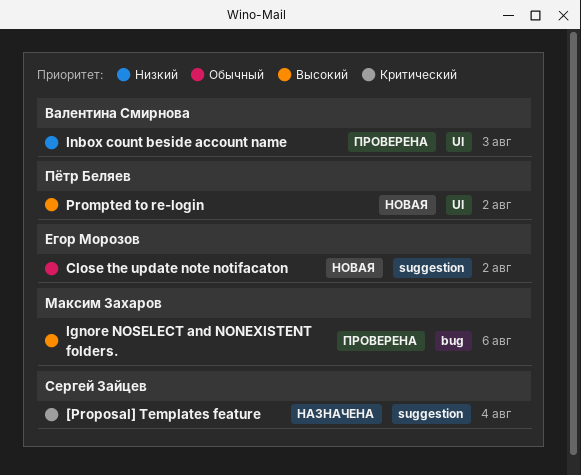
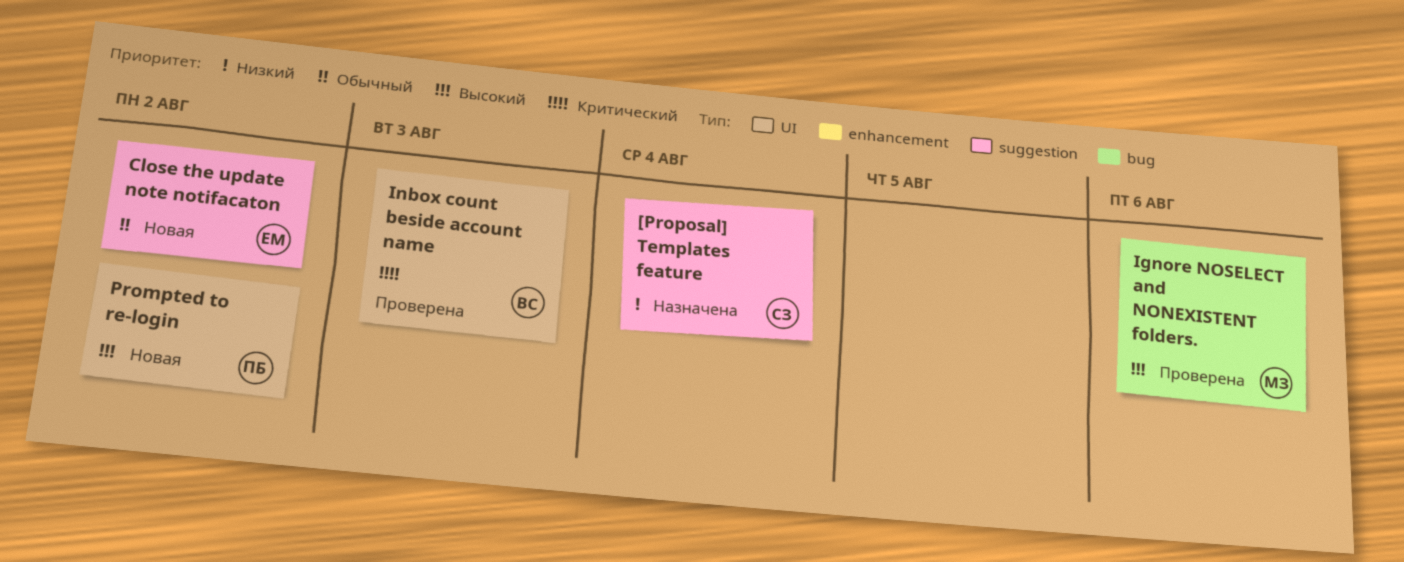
[Proposal] Templates feature, priority: Критический -> Низкий
Inbox count beside account name, priority: Низкий -> Критический

